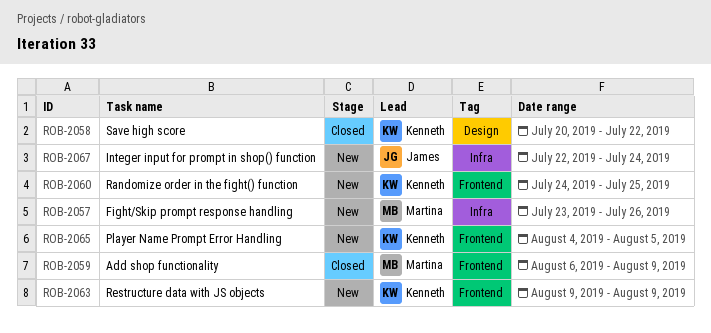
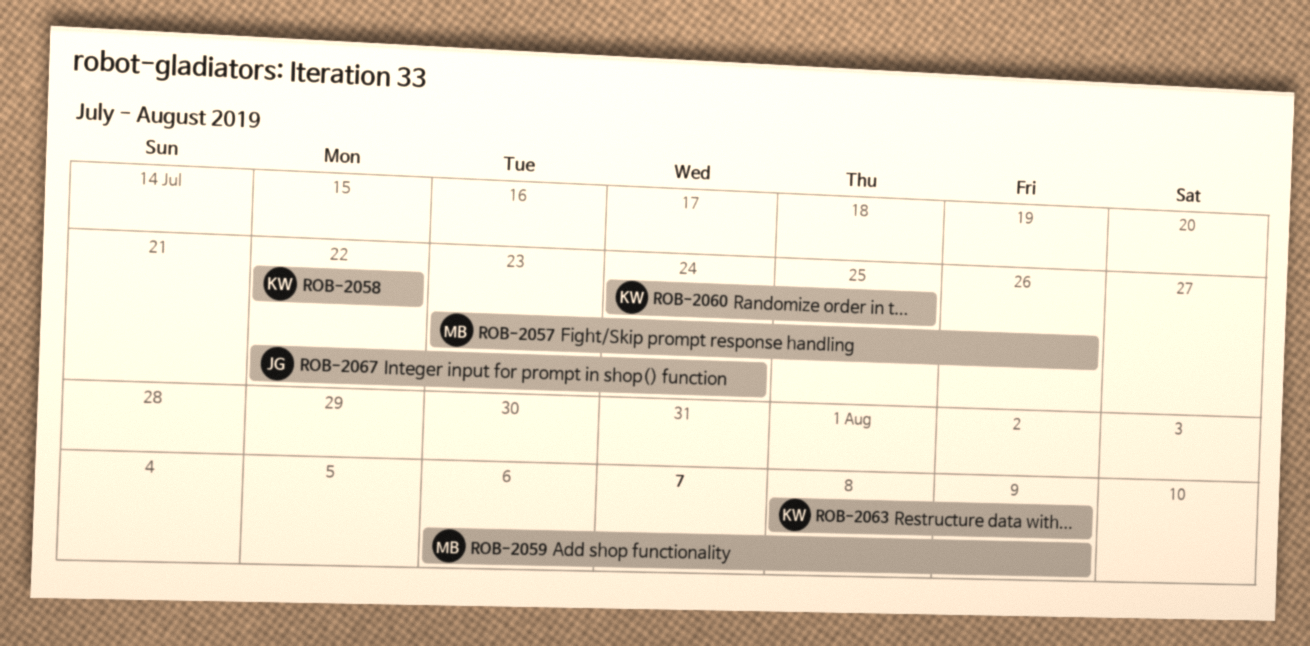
ROB-2058, start: Jul 20 -> Jul 22
ROB-2063, start: Aug 9 -> Aug 8
ROB-2065: present -> none

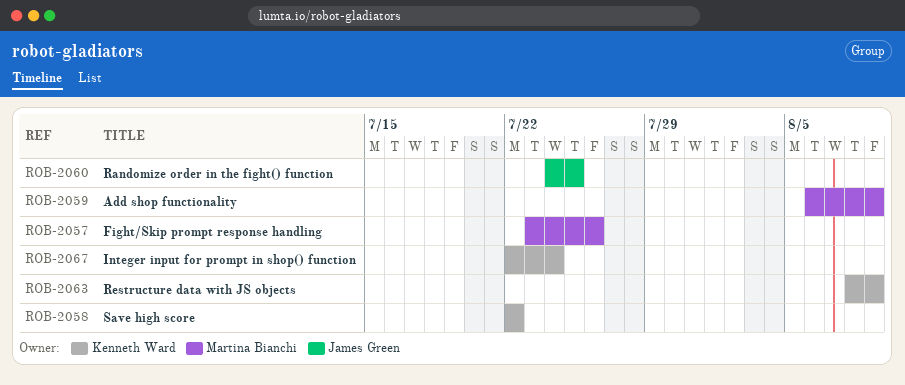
ROB-2060, owner: Kenneth Ward -> James Green
ROB-2067, owner: James Green -> Kenneth Ward

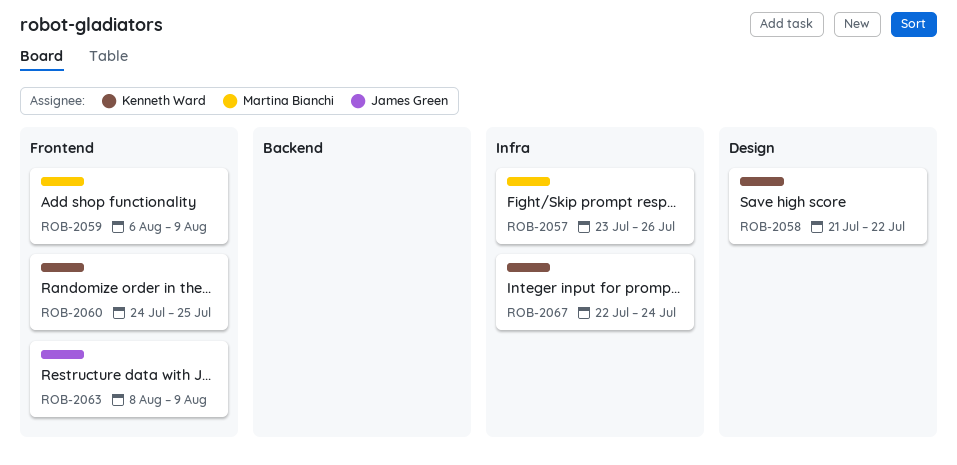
ROB-2058, start: Jul 22 -> Jul 21
ROB-2060, owner: James Green -> Kenneth Ward
ROB-2063, owner: Kenneth Ward -> James Green

